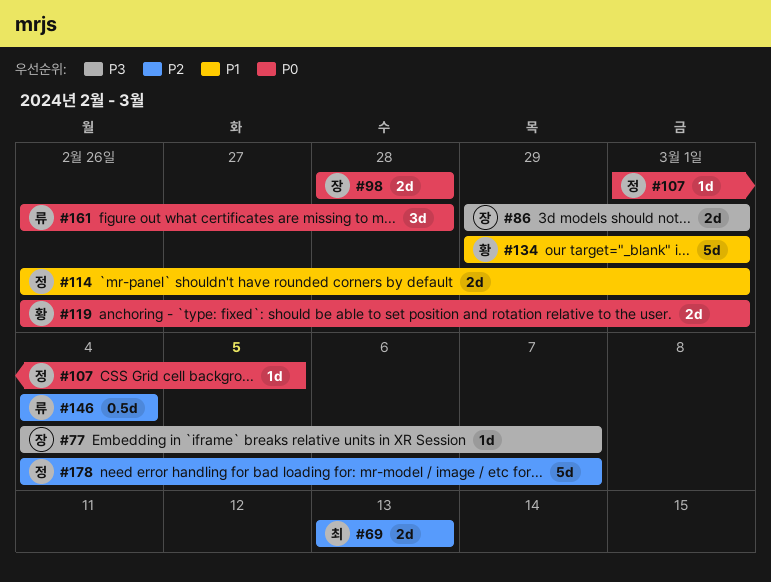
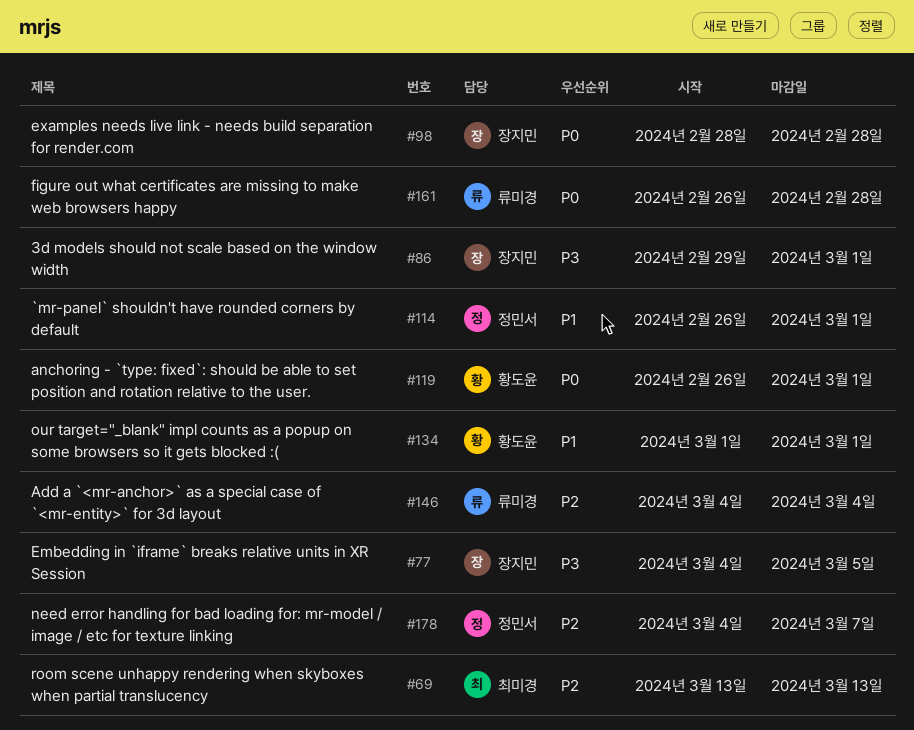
#77, due: Mar 7 -> Mar 5
#107: present -> none
#134, start: Feb 29 -> Mar 1

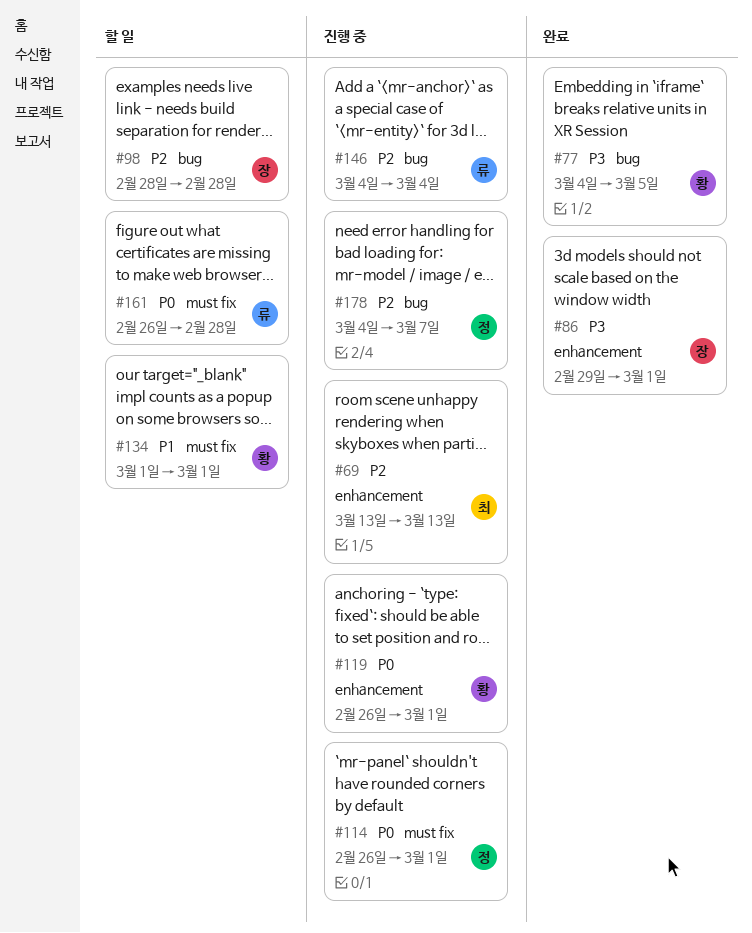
#77, owner: 장지민 -> 황도윤
#98, priority: P0 -> P2
#114, priority: P1 -> P0

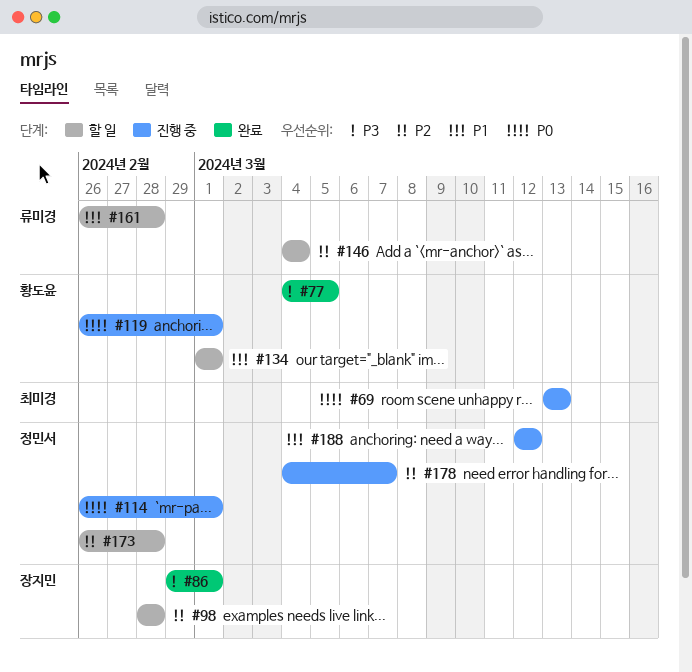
#69, priority: P2 -> P0
#146, status: 진행 중 -> 할 일
#161, priority: P0 -> P1
#173: none -> present
#188: none -> present

